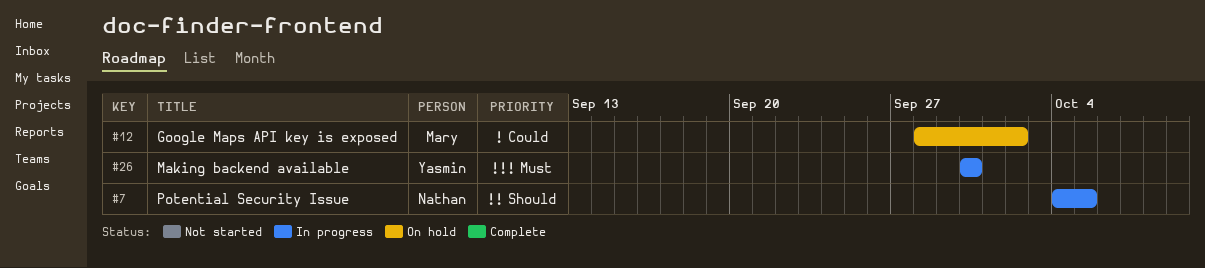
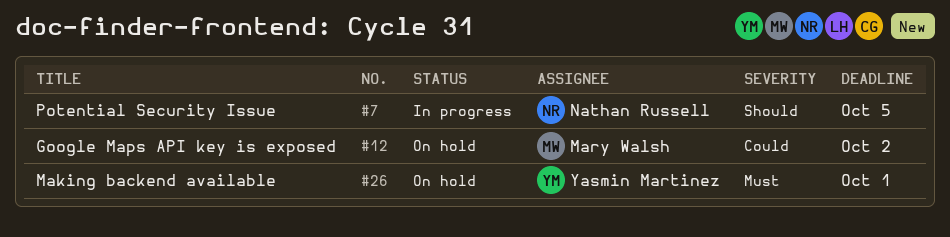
#26, status: In progress -> On hold
#26, due: Sep 30 -> Oct 1

